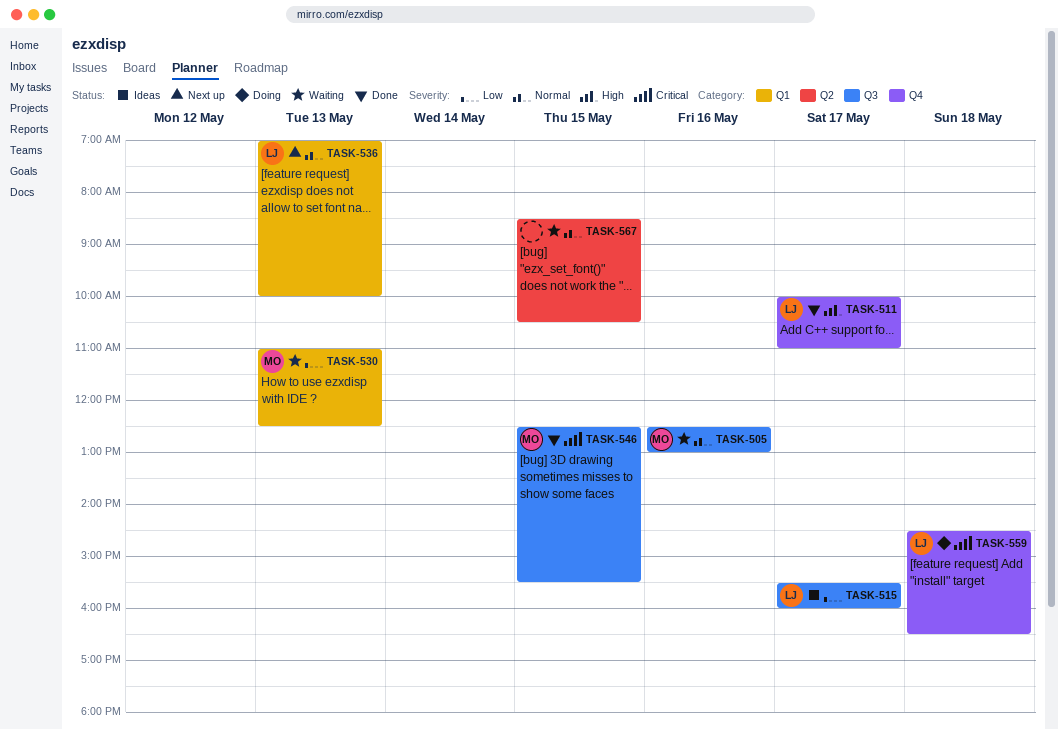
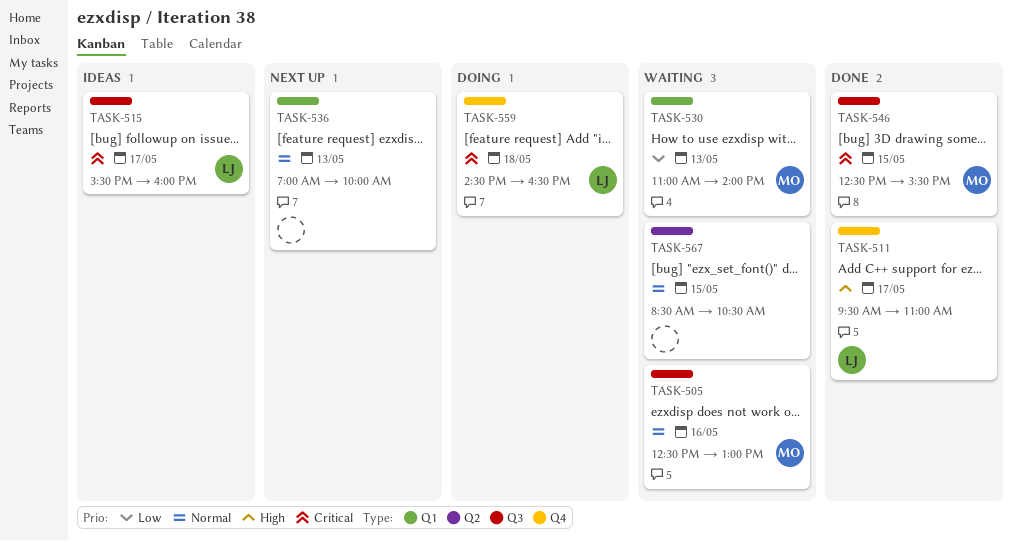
TASK-511, begins: 10:00 -> 09:30
TASK-515, priority: Low -> Critical
TASK-530, ends: 12:30 -> 14:00
TASK-536, owner: LJ -> none

